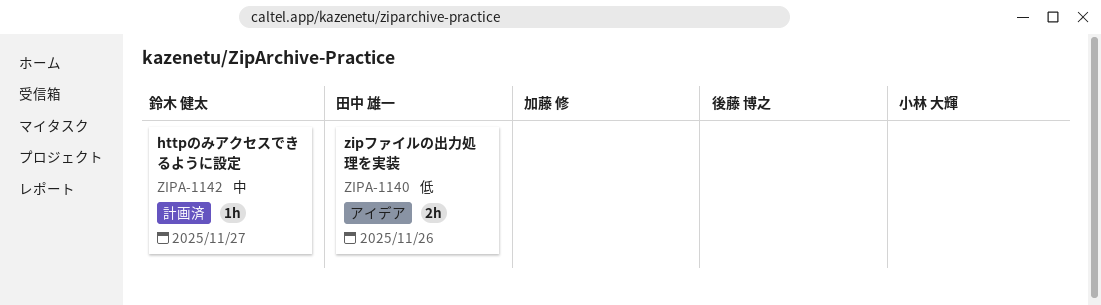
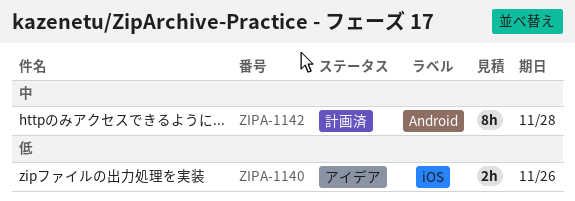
ZIPA-1142, estimate: 1h -> 8h
ZIPA-1142, due: Nov 27 -> Nov 28

